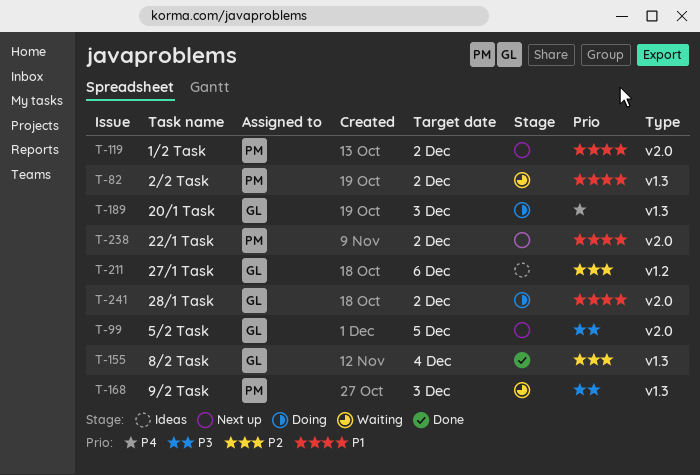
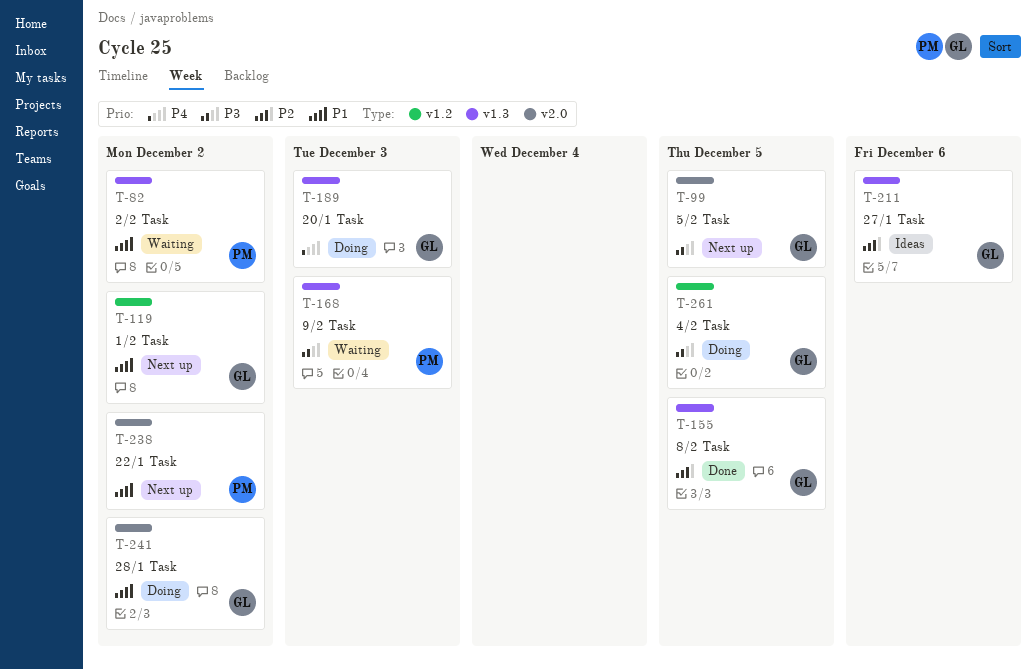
T-119, owner: PM -> GL
T-119, label: v2.0 -> v1.2
T-155, due: Dec 4 -> Dec 5
T-211, label: v1.2 -> v1.3
T-261: none -> present

